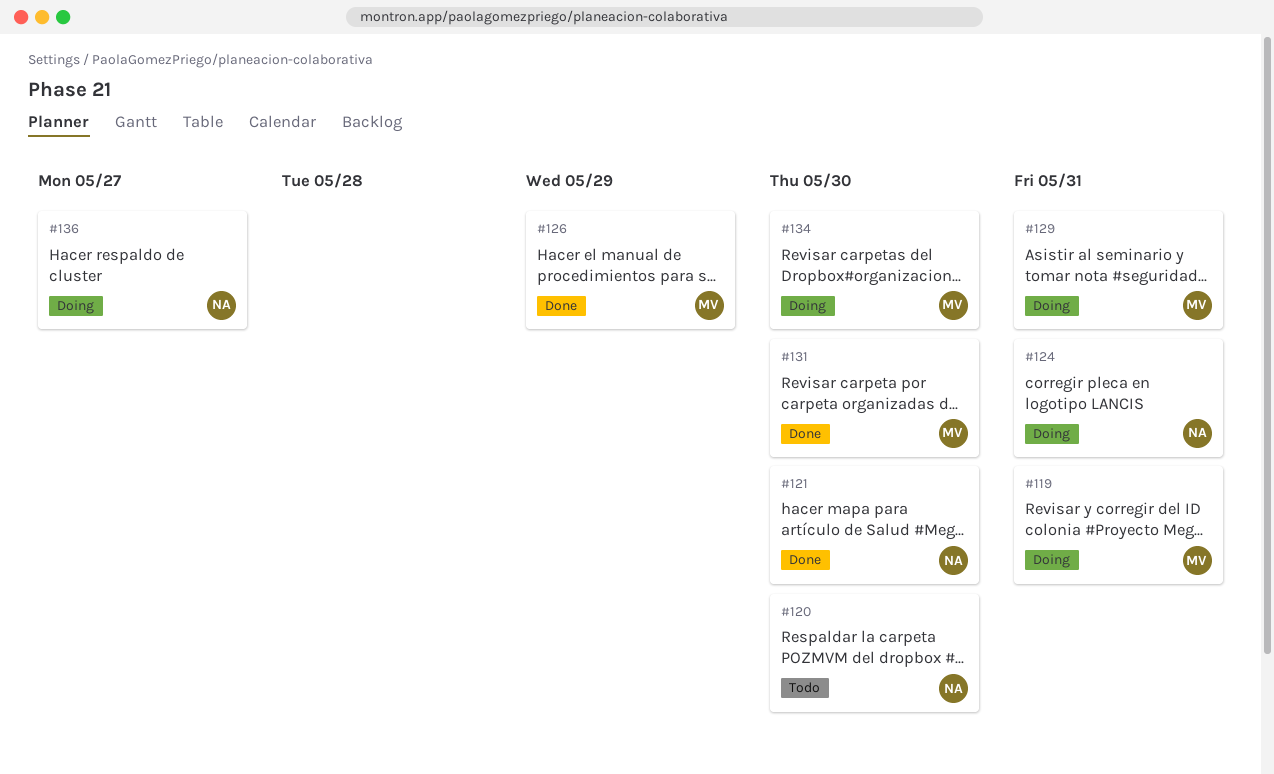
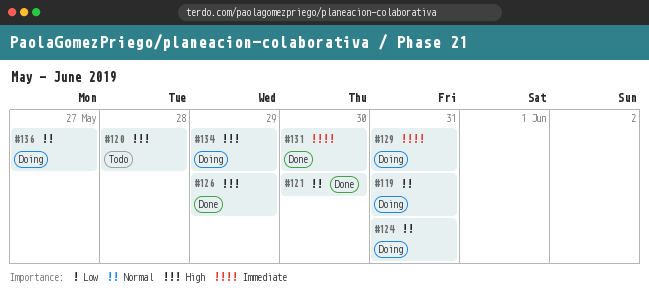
#120, due: May 30 -> May 28
#134, due: May 30 -> May 29

